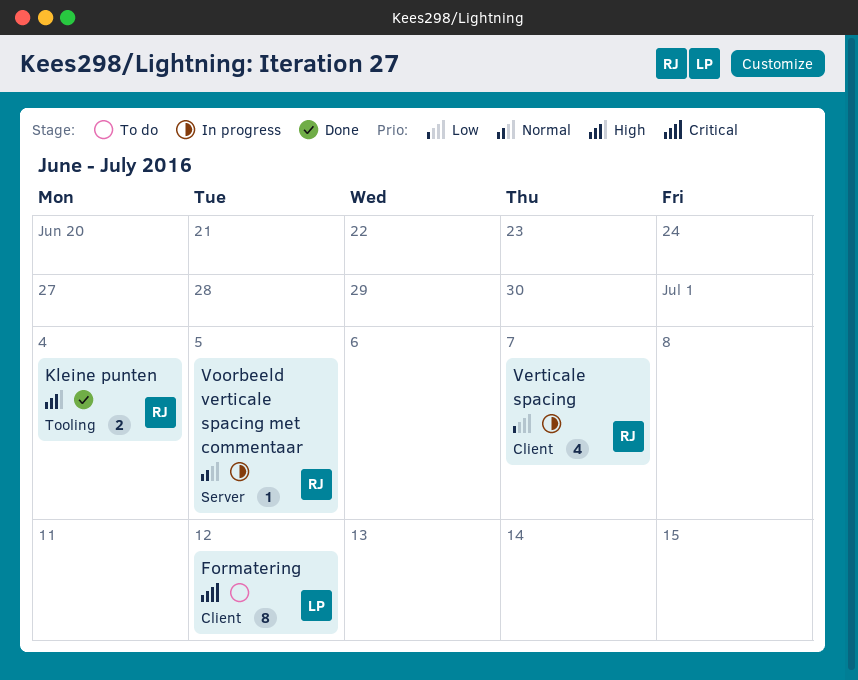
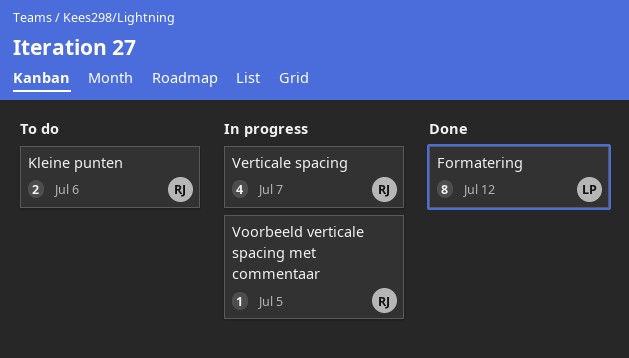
Formatering, status: To do -> Done
Kleine punten, status: Done -> To do
Kleine punten, due: Jul 4 -> Jul 6

